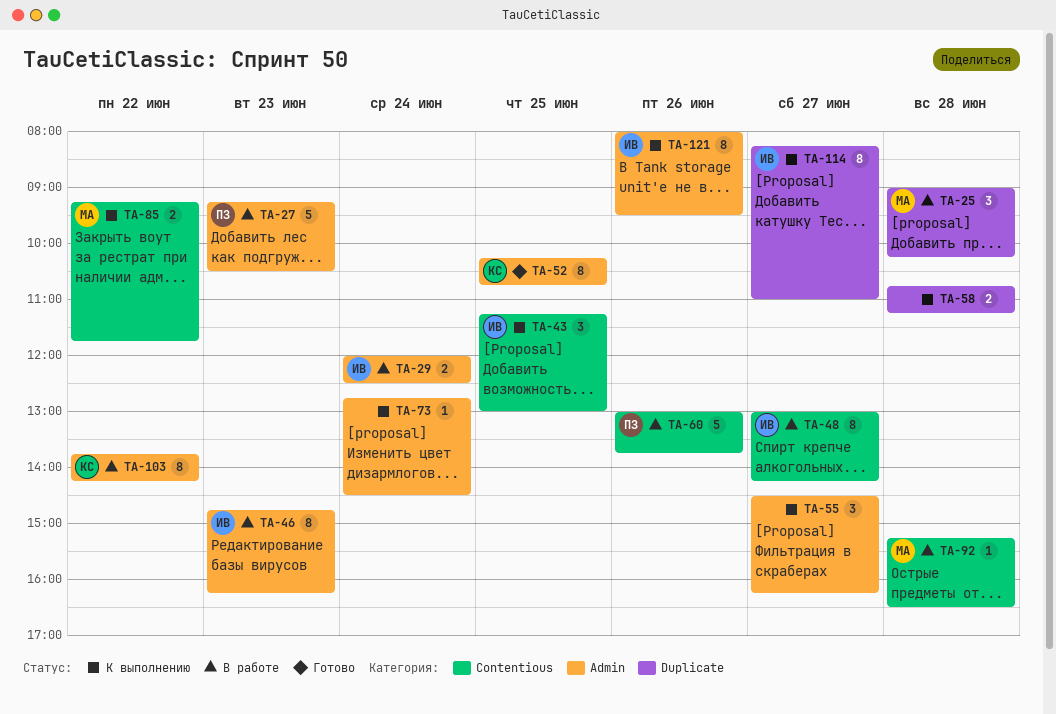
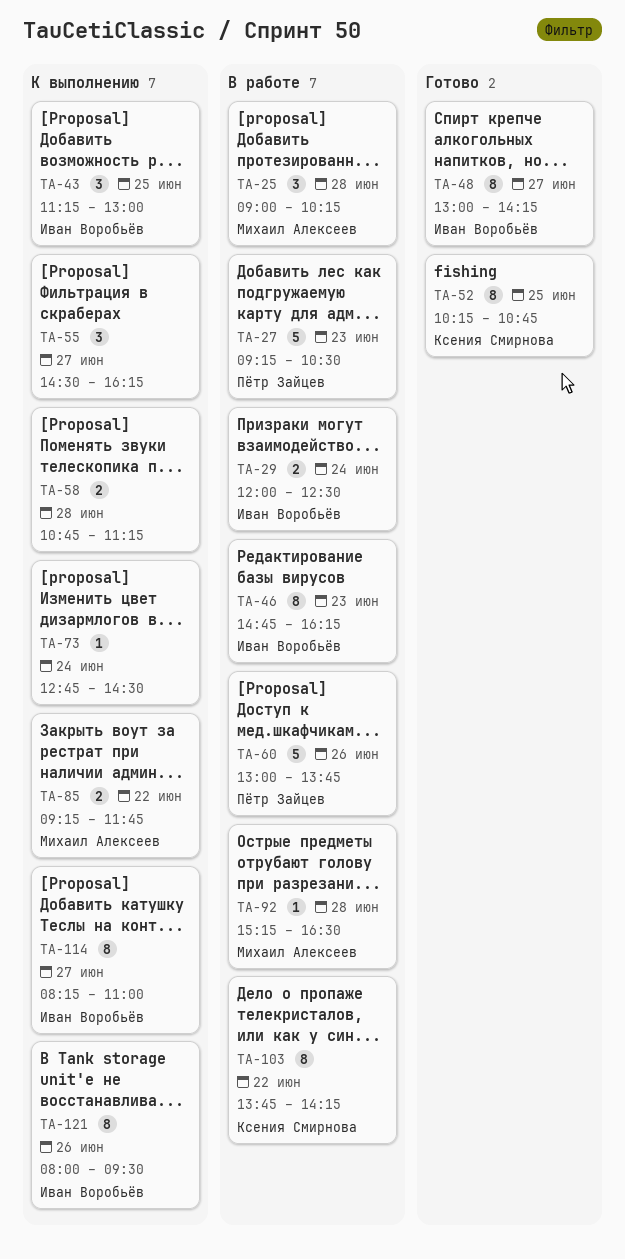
TA-48, status: В работе -> Готово

